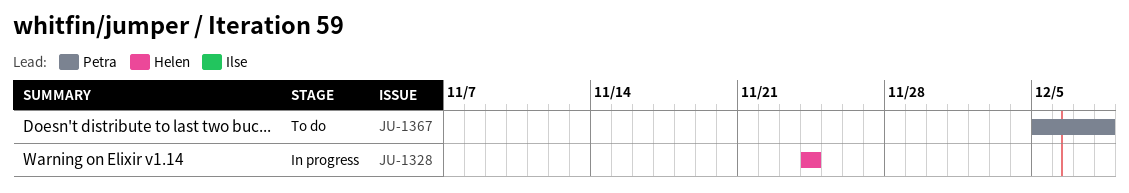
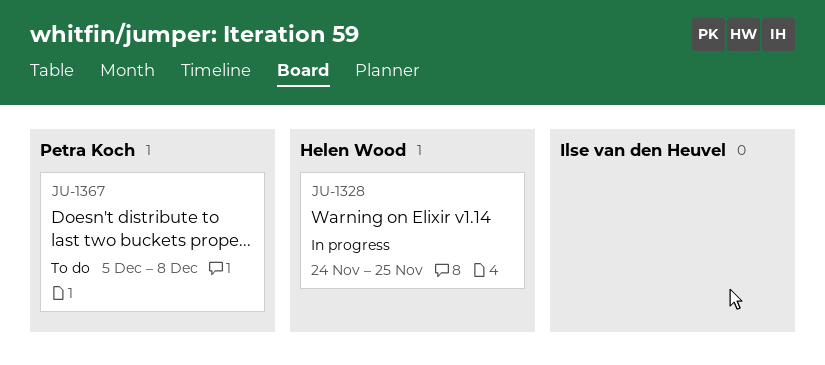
JU-1328, due: Nov 24 -> Nov 25

